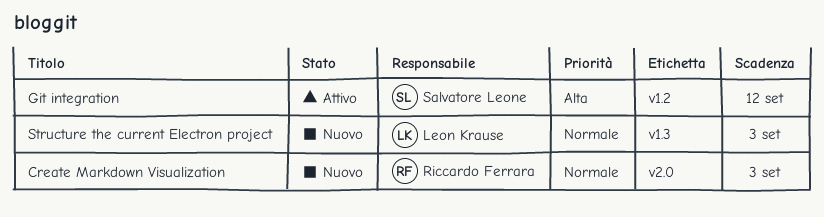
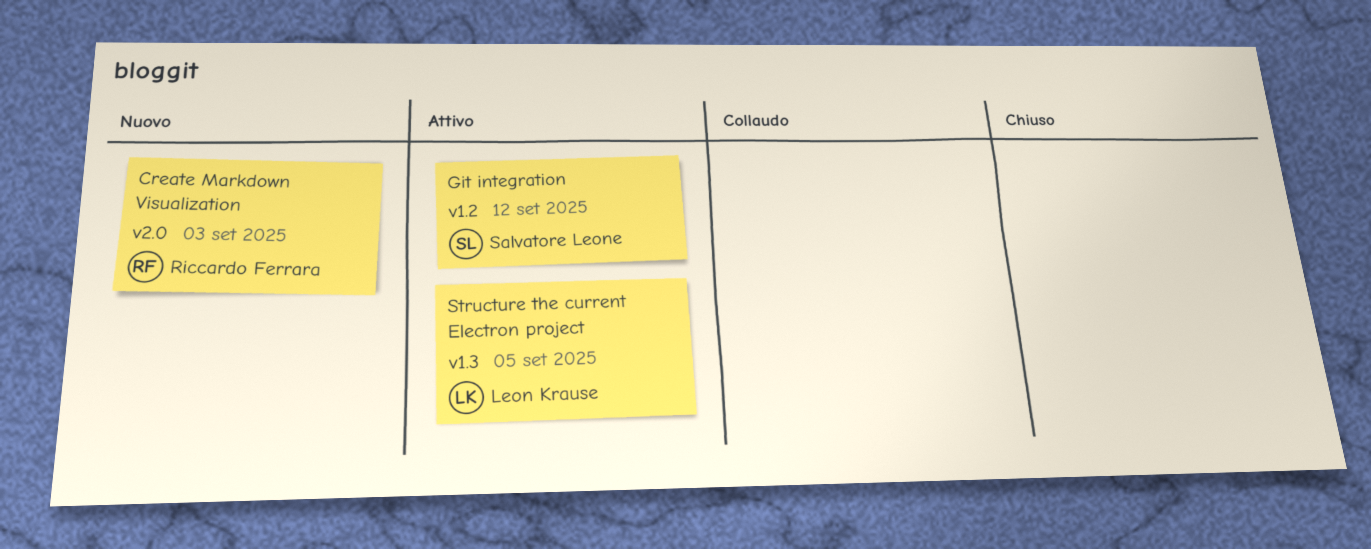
Structure the current Electron project, status: Nuovo -> Attivo
Structure the current Electron project, due: Sep 3 -> Sep 5

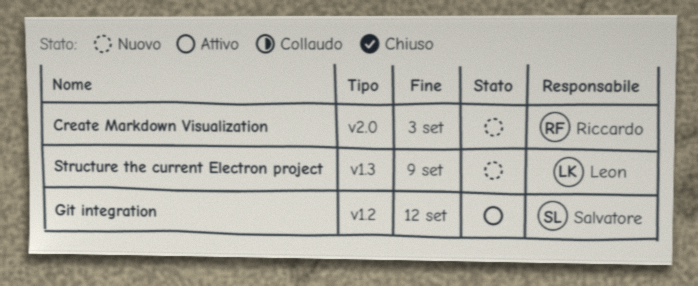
Structure the current Electron project, status: Attivo -> Nuovo
Structure the current Electron project, due: Sep 5 -> Sep 9

